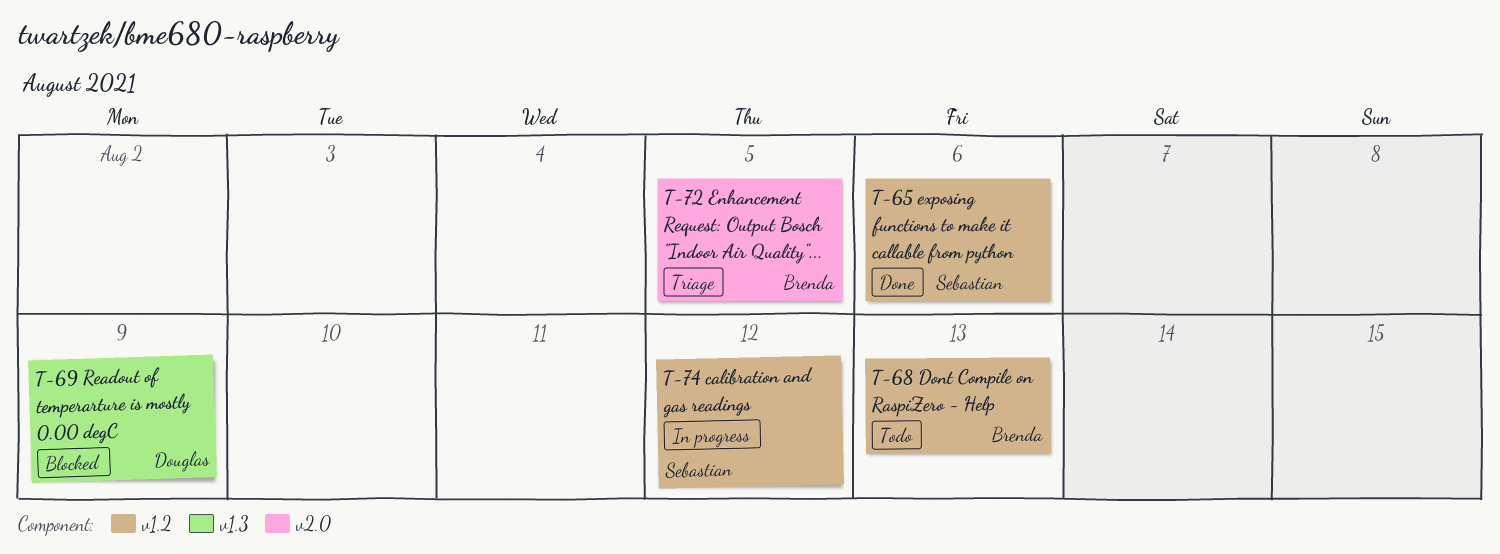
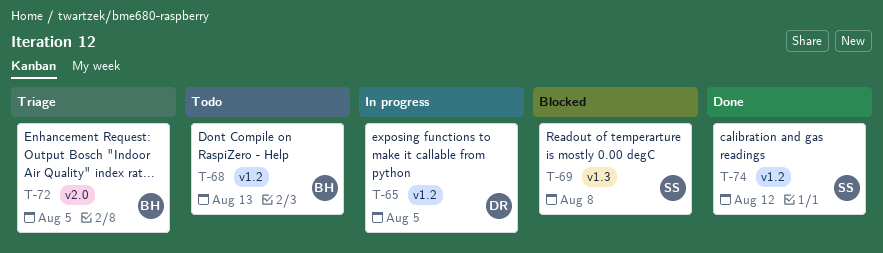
T-65, status: Done -> In progress
T-65, owner: Sebastian -> Douglas
T-65, due: Aug 6 -> Aug 5
T-69, owner: Douglas -> Sebastian
T-69, due: Aug 9 -> Aug 8
T-74, status: In progress -> Done

